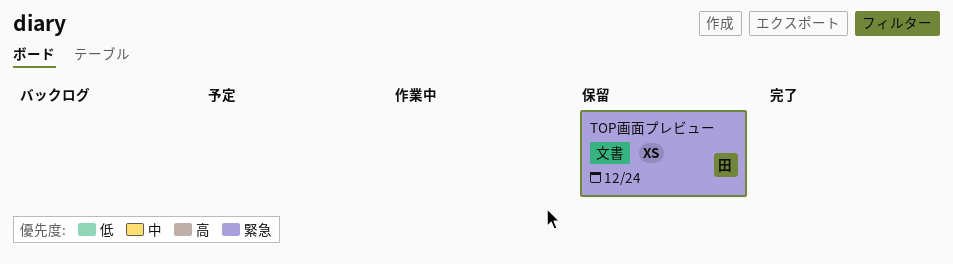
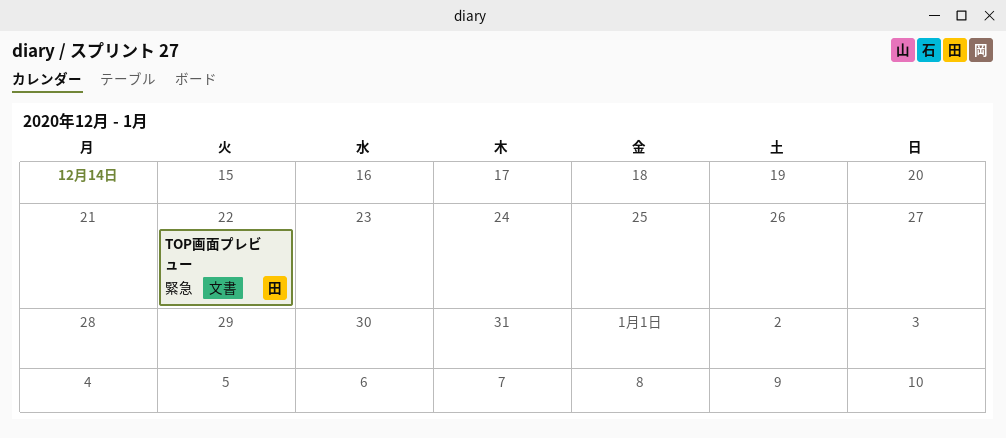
TOP画面プレビュー, due: Dec 24 -> Dec 22

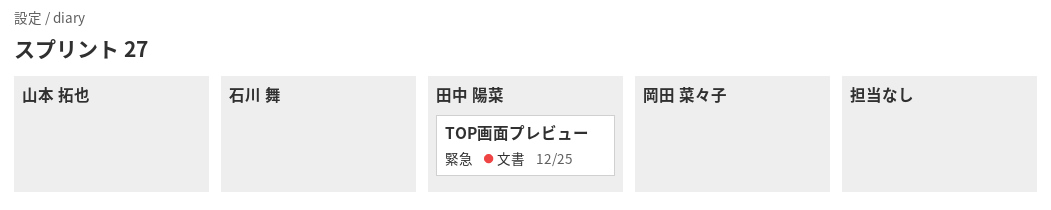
TOP画面プレビュー, due: Dec 22 -> Dec 25

